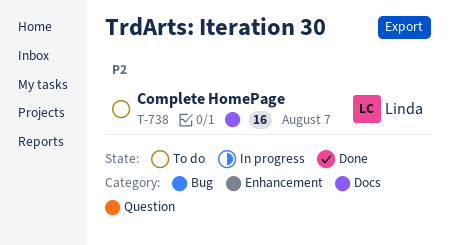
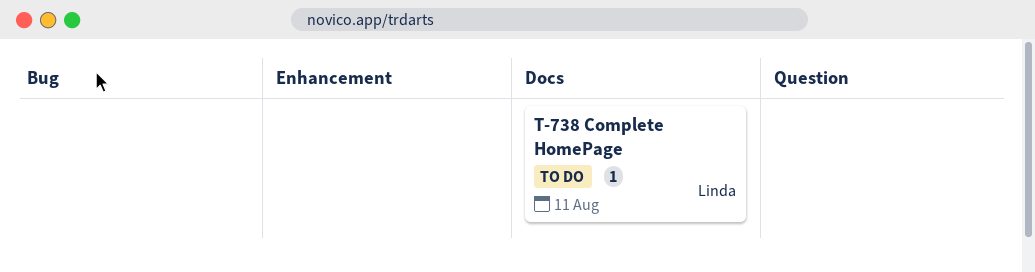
T-738, estimate: 16 -> 1
T-738, due: Aug 7 -> Aug 11

